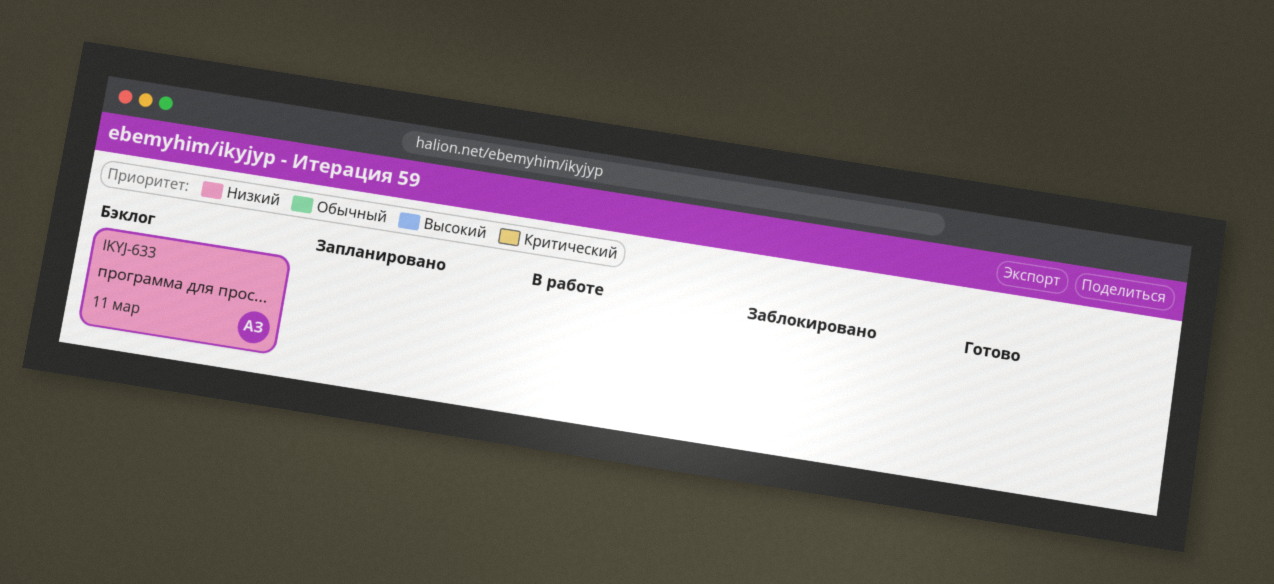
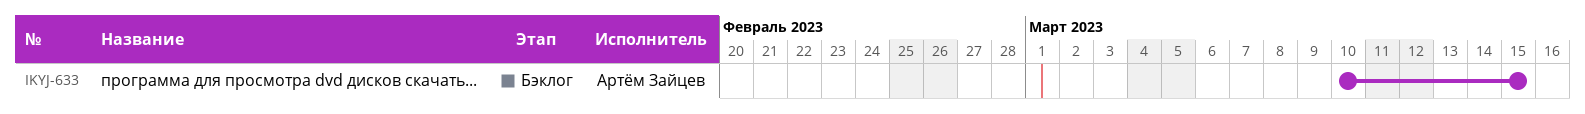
IKYJ-633, due: Mar 11 -> Mar 15

